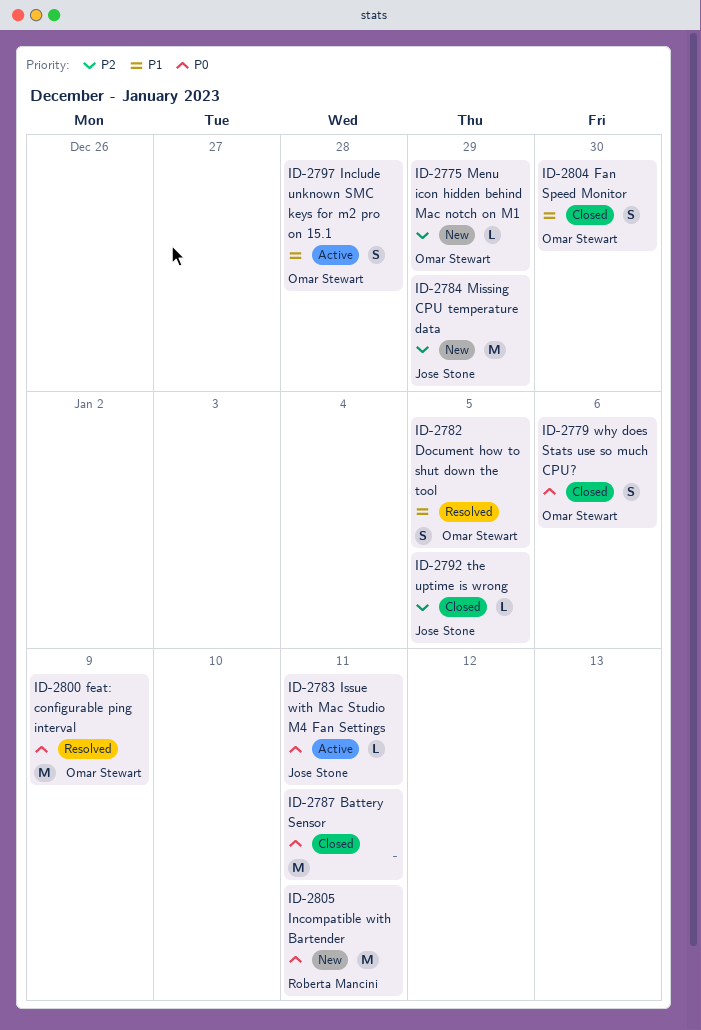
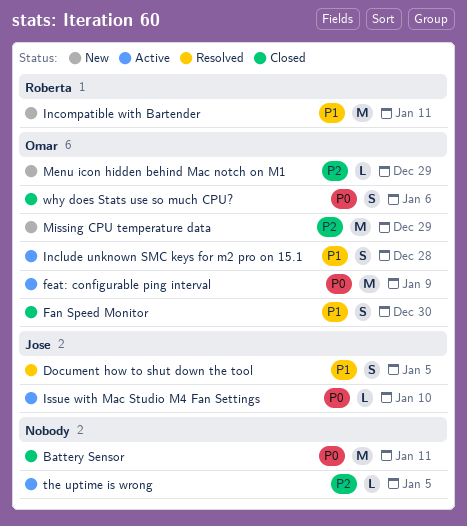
Document how to shut down the tool, owner: Omar Stewart -> Jose Stone
feat: configurable ping interval, status: Resolved -> Active
Incompatible with Bartender, priority: P0 -> P1
Issue with Mac Studio M4 Fan Settings, due: Jan 11 -> Jan 10
Missing CPU temperature data, owner: Jose Stone -> Omar Stewart
the uptime is wrong, status: Closed -> Active
the uptime is wrong, owner: Jose Stone -> none

